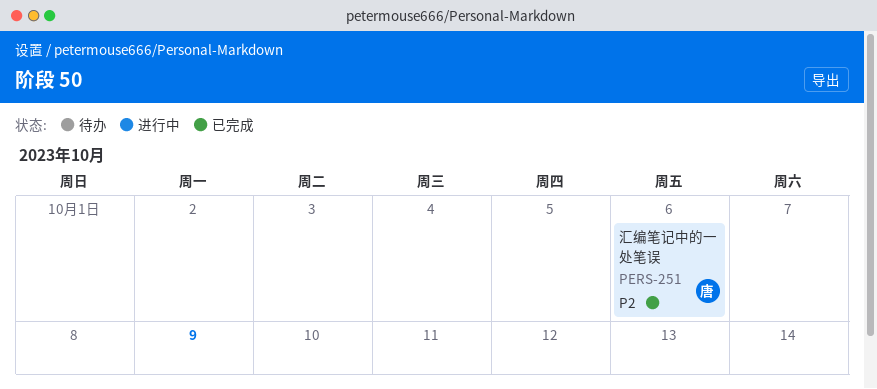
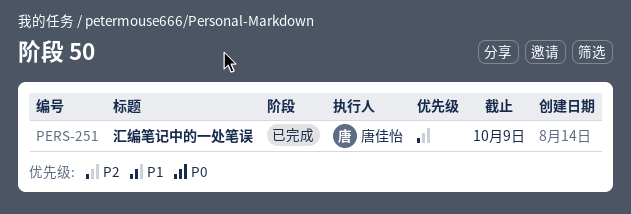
PERS-251, due: Oct 6 -> Oct 9

